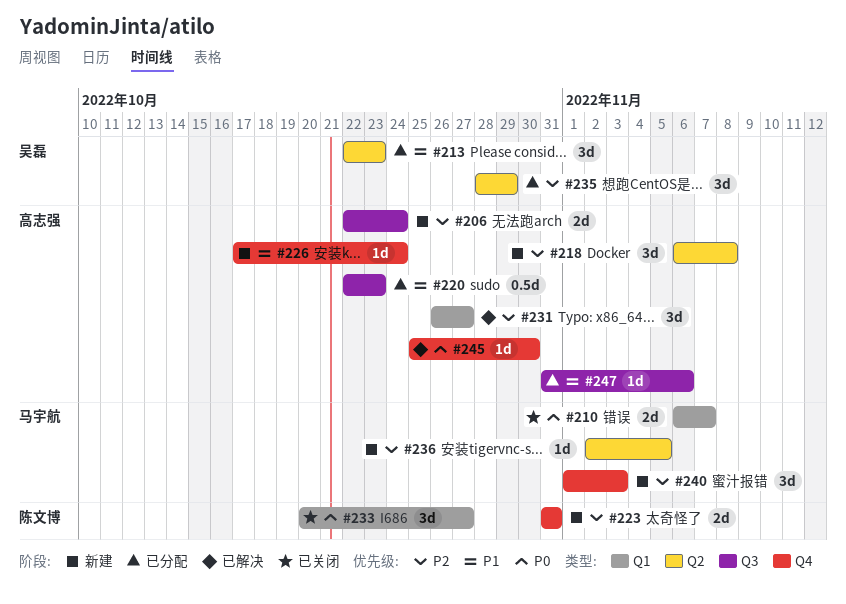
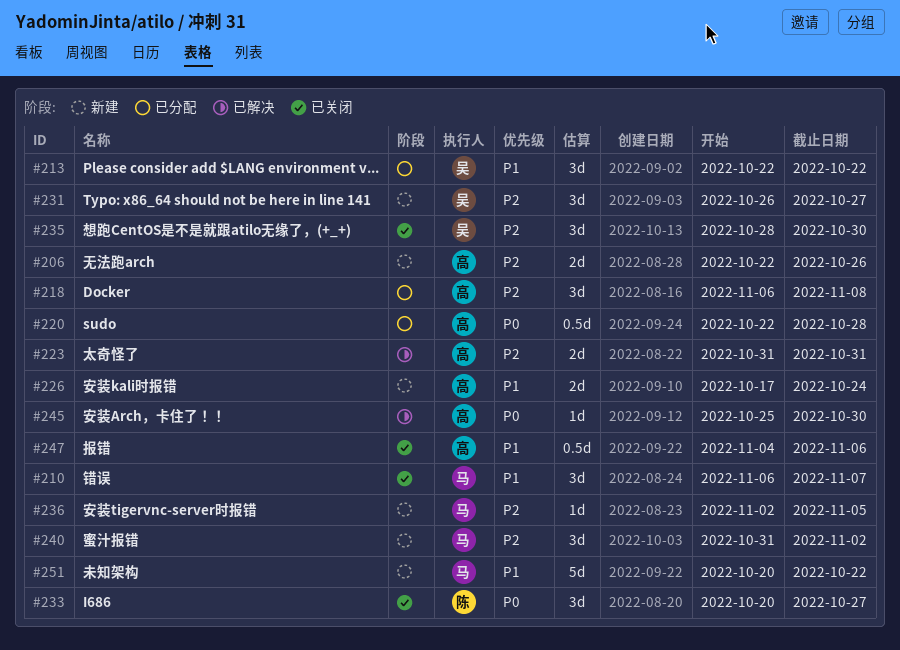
#206, due: Oct 24 -> Oct 26
#210, priority: P0 -> P1
#210, estimate: 2d -> 3d
#213, due: Oct 23 -> Oct 22
#218, status: 新建 -> 已分配
#220, priority: P1 -> P0
#220, due: Oct 23 -> Oct 28
#223, status: 新建 -> 已解决
#223, owner: 陈文博 -> 高志强
#226, estimate: 1d -> 2d
#231, status: 已解决 -> 新建
#231, owner: 高志强 -> 吴磊
#235, status: 已分配 -> 已关闭
#235, due: Oct 29 -> Oct 30
#240, start: Nov 1 -> Oct 31
#240, due: Nov 3 -> Nov 2
#247, status: 已分配 -> 已关闭
#247, estimate: 1d -> 0.5d
#247, start: Oct 31 -> Nov 4
#251: none -> present

